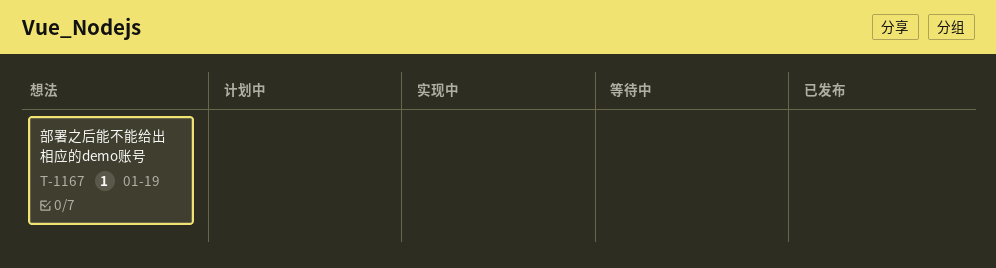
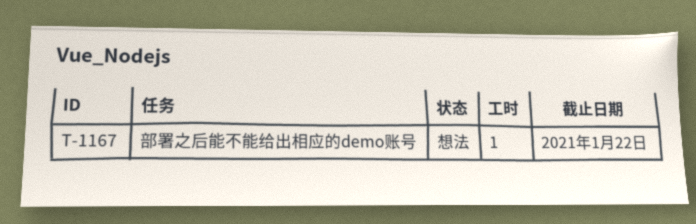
T-1167, due: Jan 19 -> Jan 22

